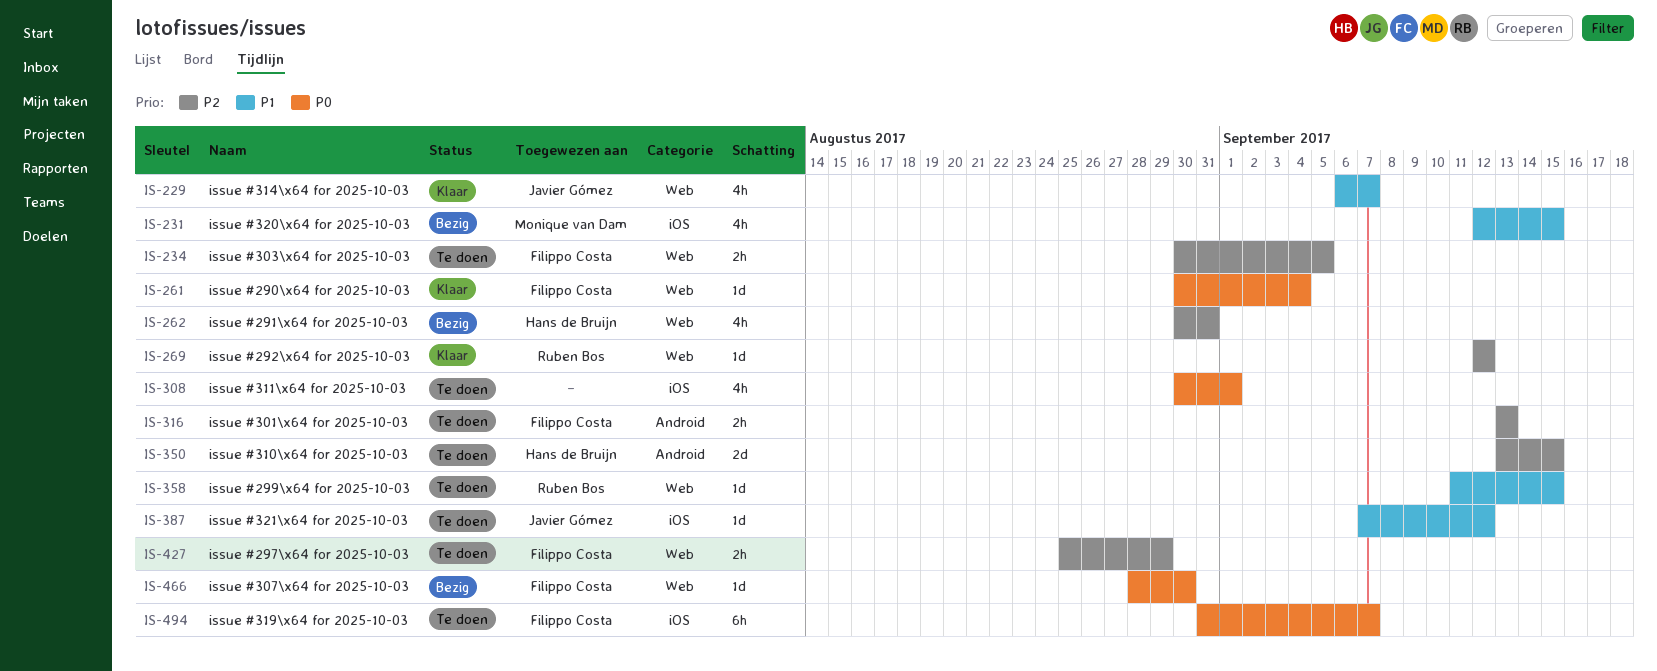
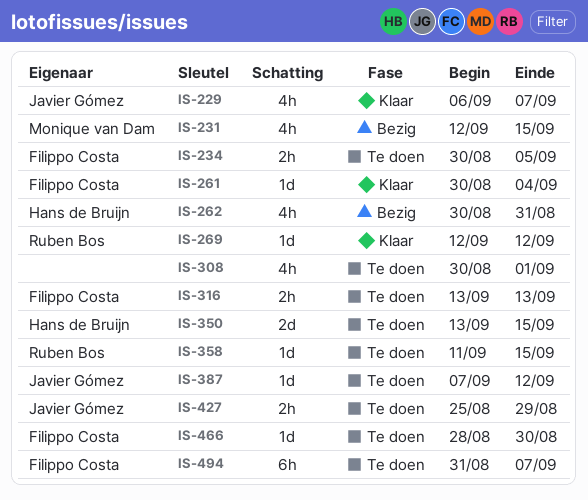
IS-427, owner: Filippo Costa -> Javier Gómez
IS-466, status: Bezig -> Te doen

